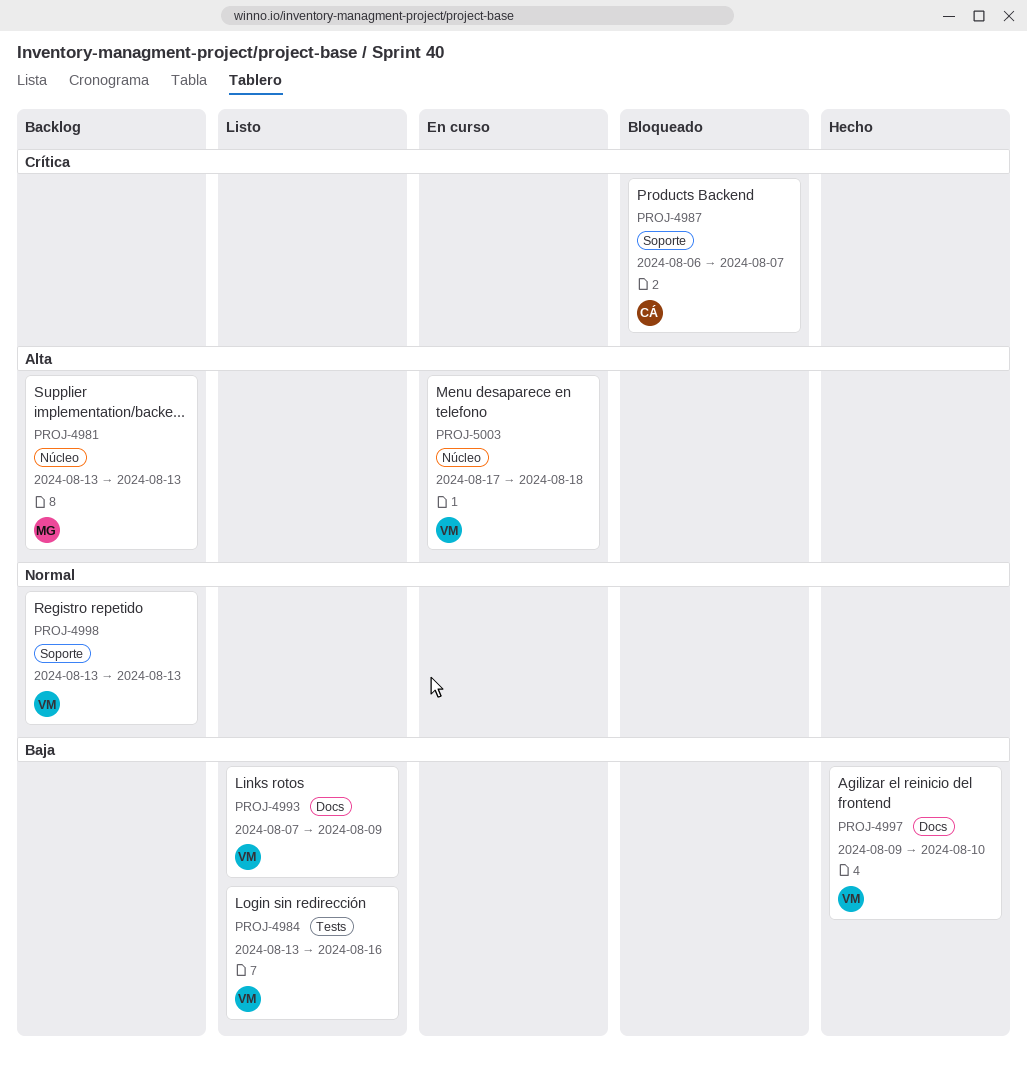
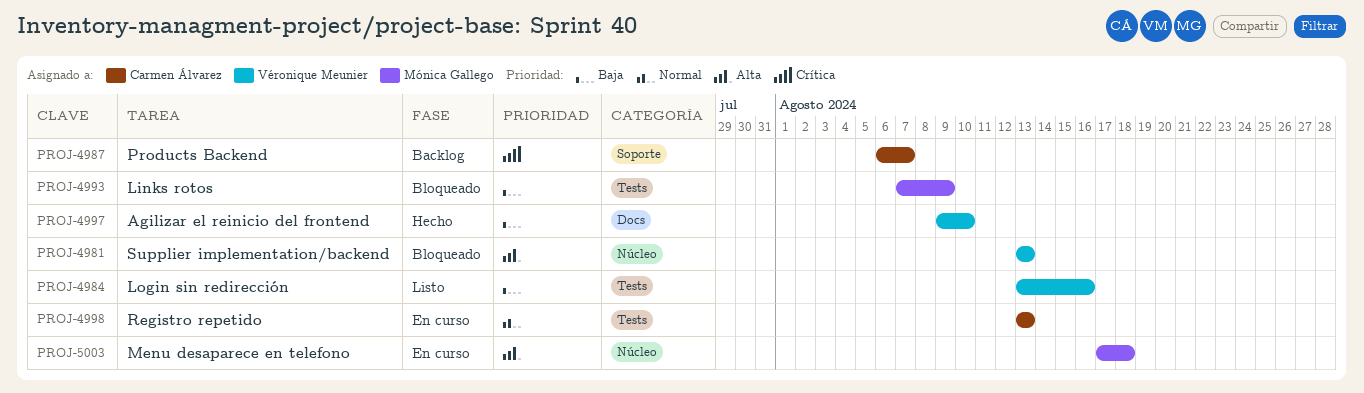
PROJ-4981, status: Backlog -> Bloqueado
PROJ-4981, owner: Mónica Gallego -> Véronique Meunier
PROJ-4987, status: Bloqueado -> Backlog
PROJ-4993, status: Listo -> Bloqueado
PROJ-4993, owner: Véronique Meunier -> Mónica Gallego
PROJ-4993, label: Docs -> Tests
PROJ-4998, status: Backlog -> En curso
PROJ-4998, owner: Véronique Meunier -> Carmen Álvarez
PROJ-4998, label: Soporte -> Tests
PROJ-5003, owner: Véronique Meunier -> Mónica Gallego

